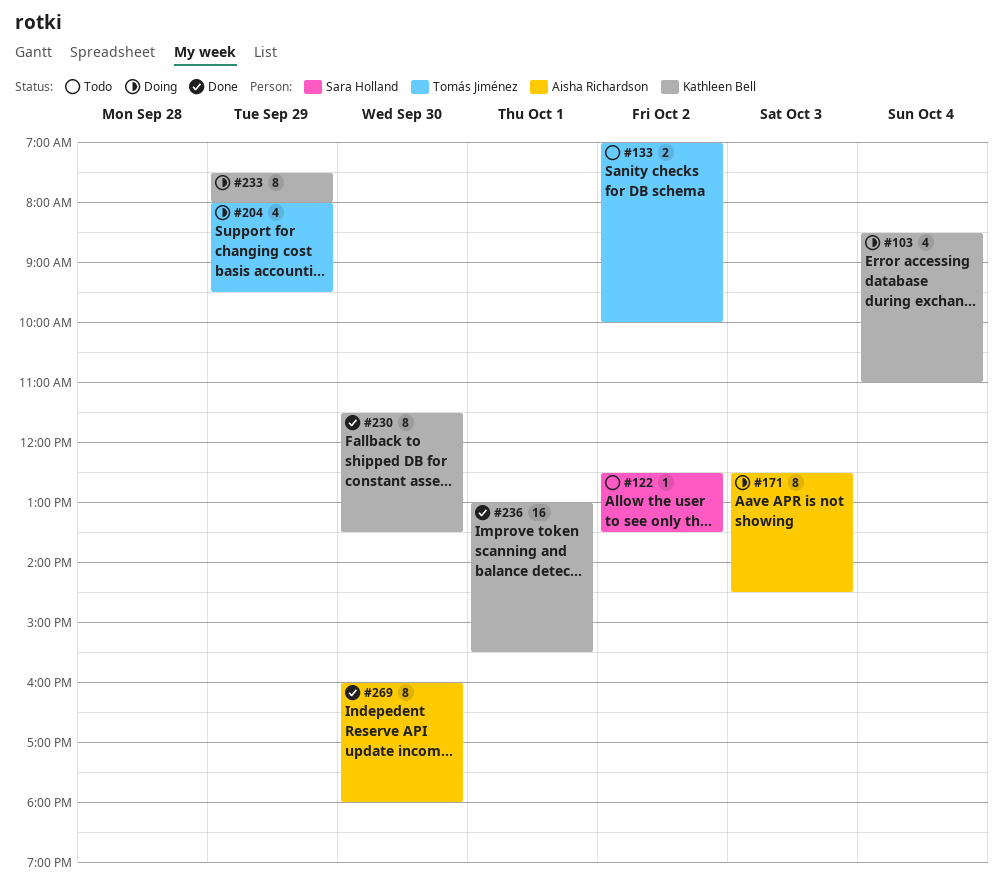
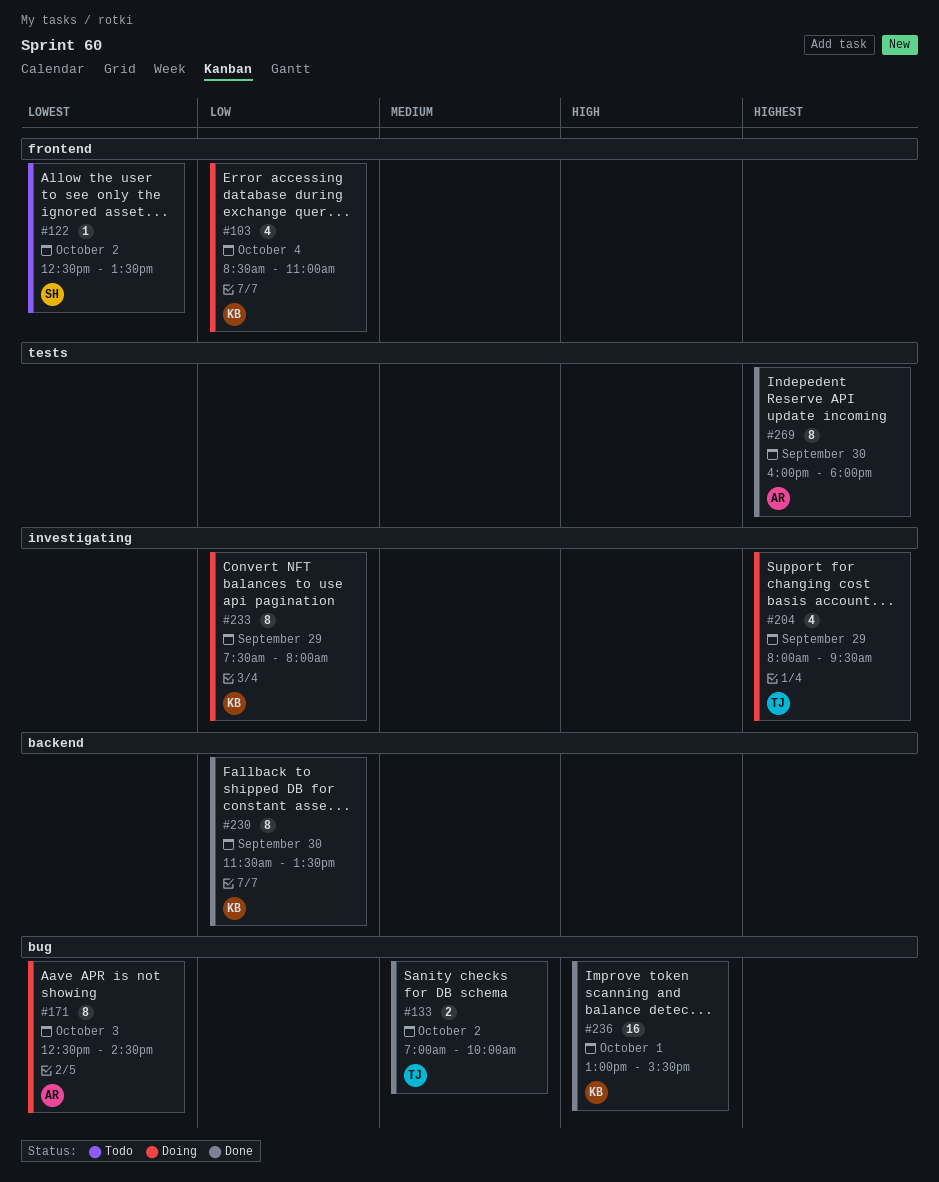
#133, status: Todo -> Done

